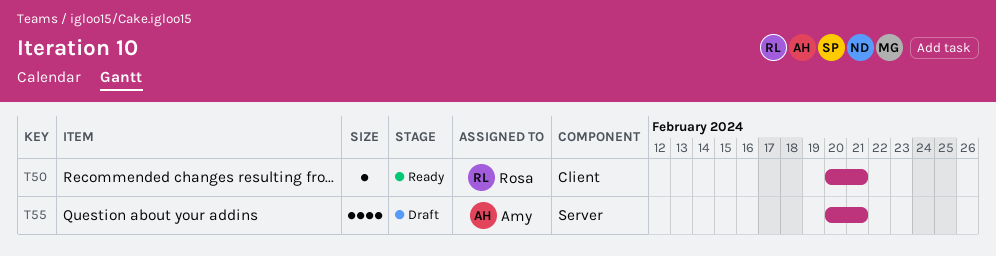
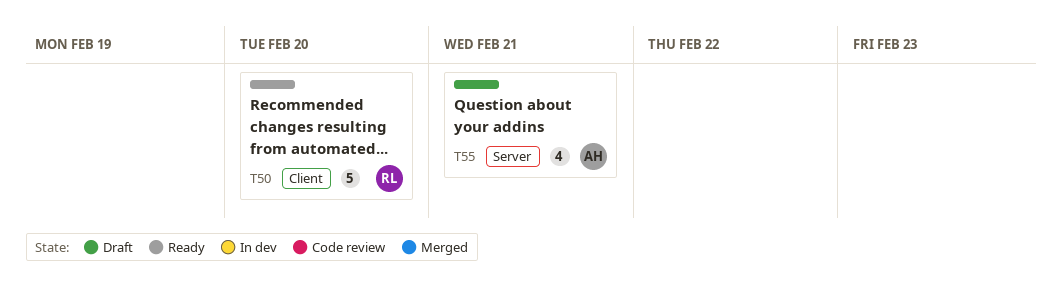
T50, estimate: 1 -> 5
T50, due: Feb 21 -> Feb 20

